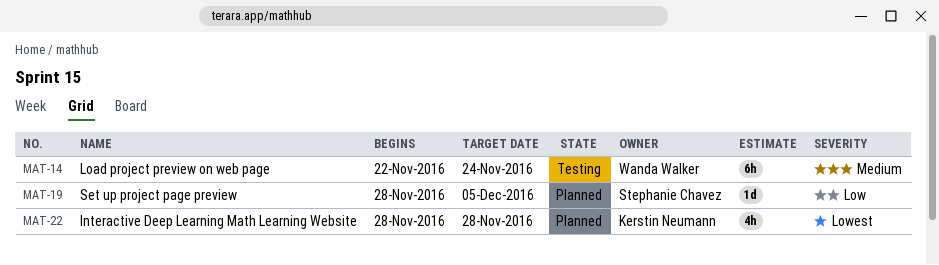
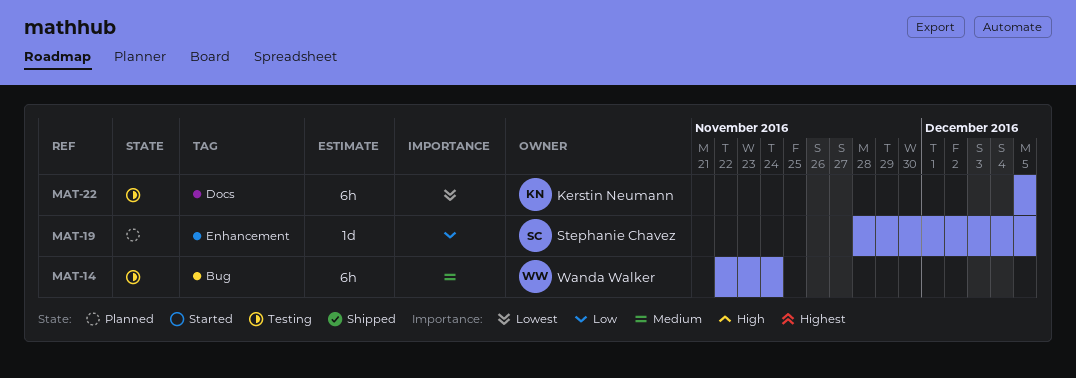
MAT-22, status: Planned -> Testing
MAT-22, estimate: 4h -> 6h
MAT-22, start: Nov 28 -> Dec 5
MAT-22, due: Nov 28 -> Dec 5

